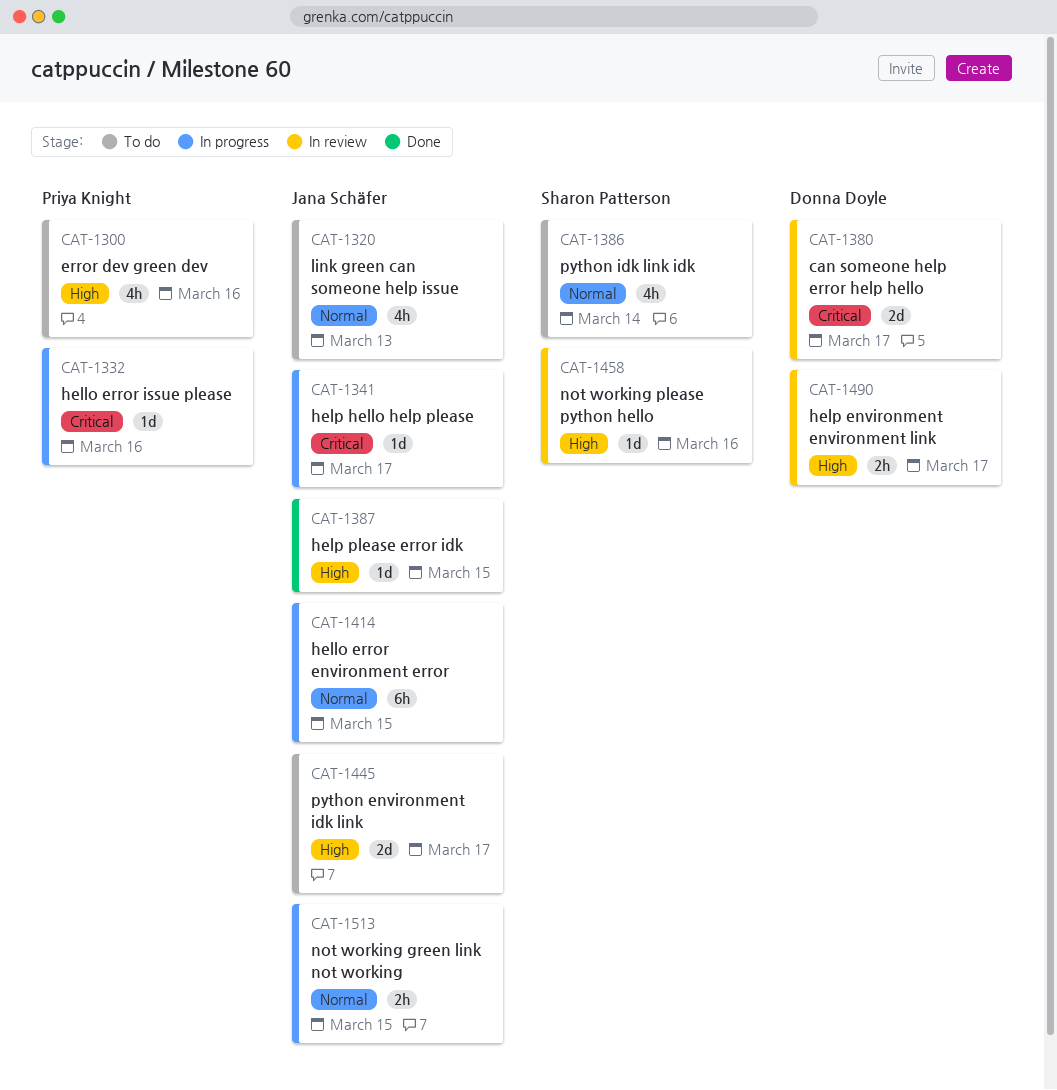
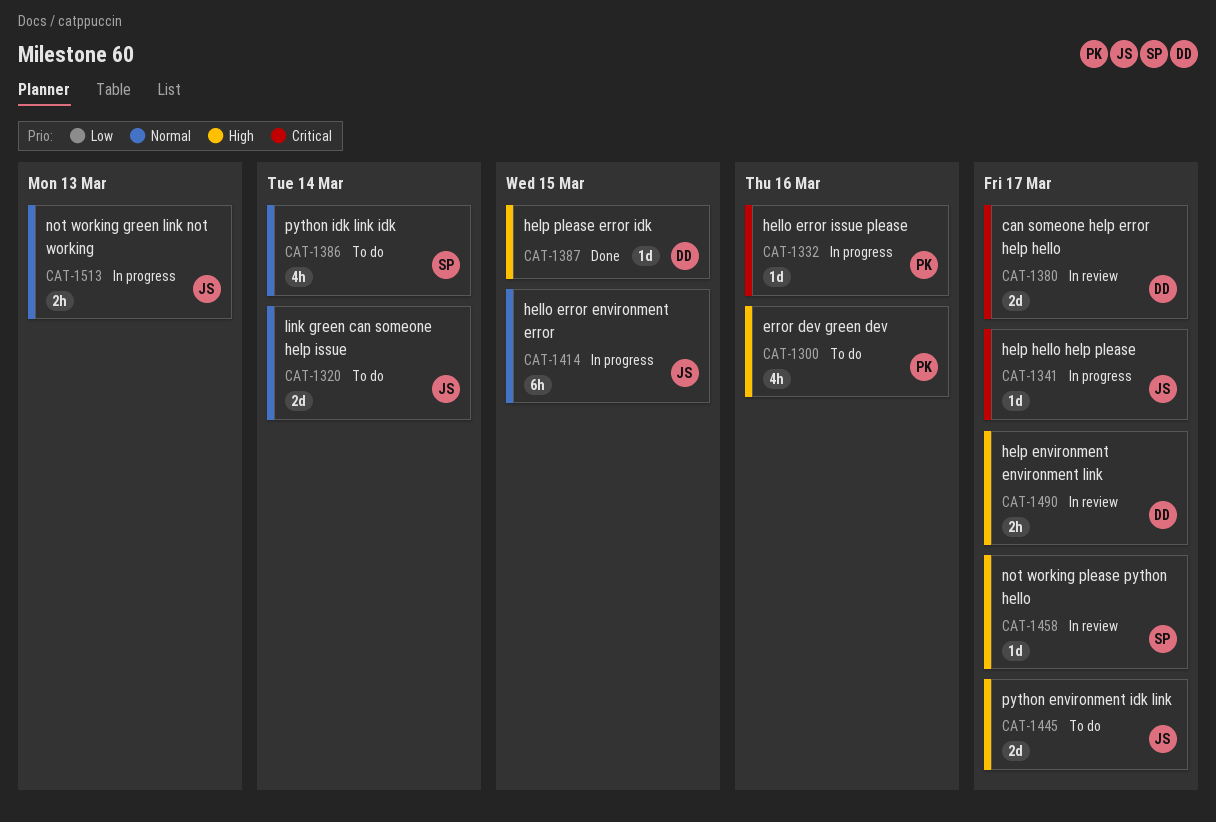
CAT-1320, estimate: 4h -> 2d
CAT-1320, due: Mar 13 -> Mar 14
CAT-1387, owner: Jana Schäfer -> Donna Doyle
CAT-1458, due: Mar 16 -> Mar 17
CAT-1513, due: Mar 15 -> Mar 13

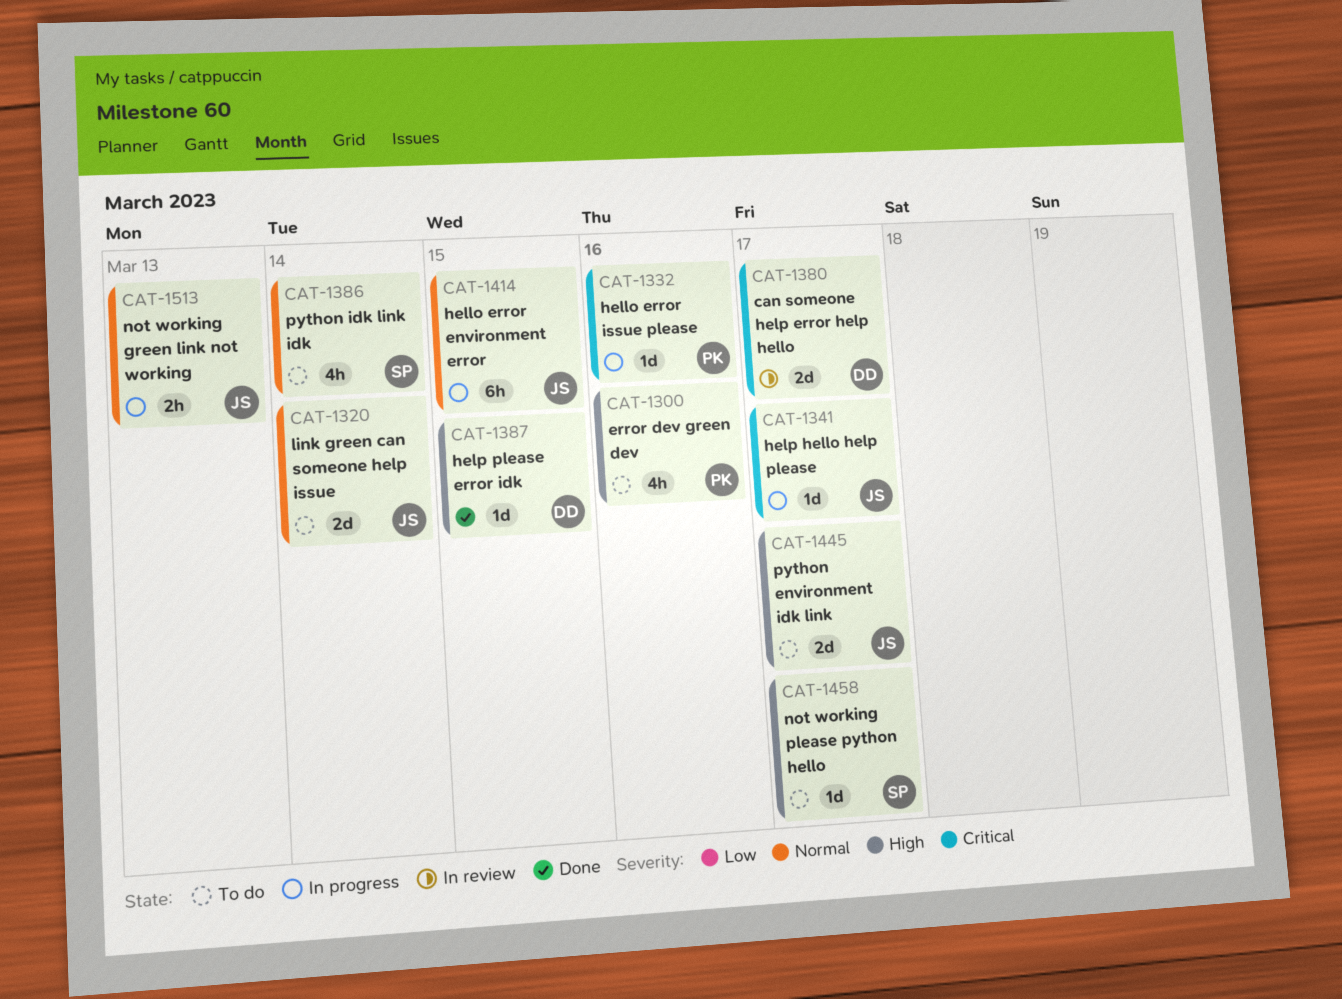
CAT-1458, status: In review -> To do
CAT-1490: present -> none

